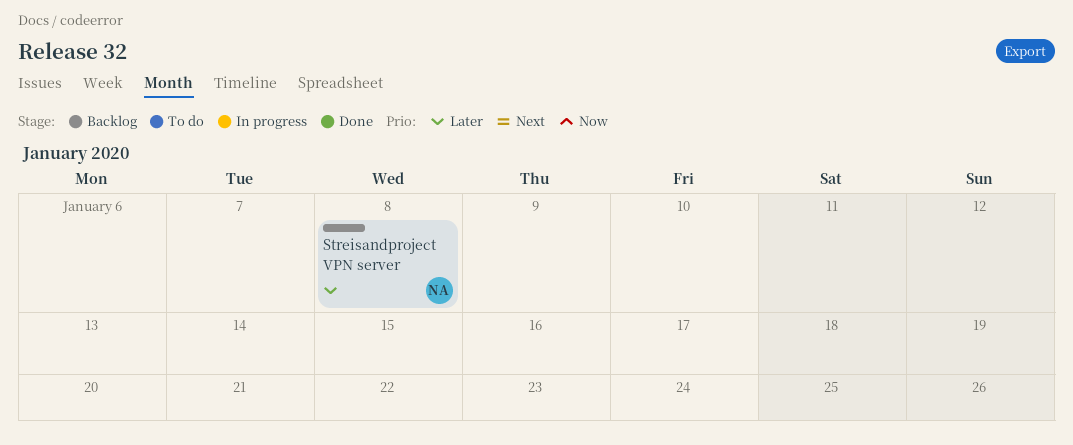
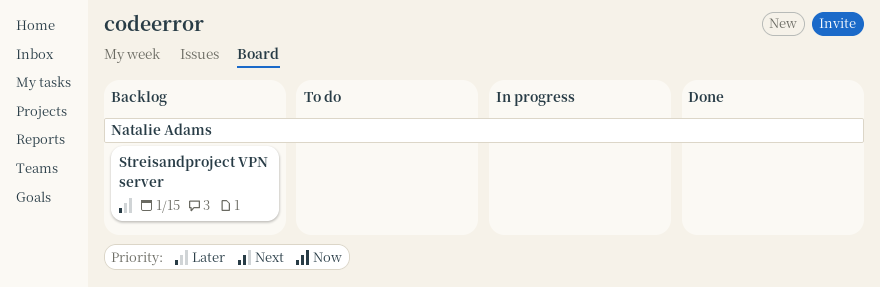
Streisandproject VPN server, due: Jan 8 -> Jan 15

